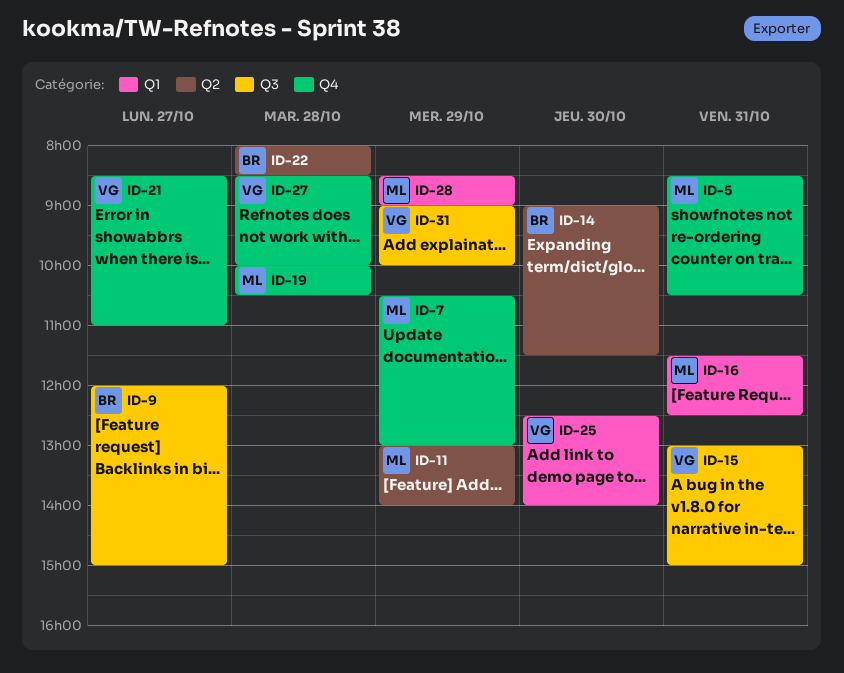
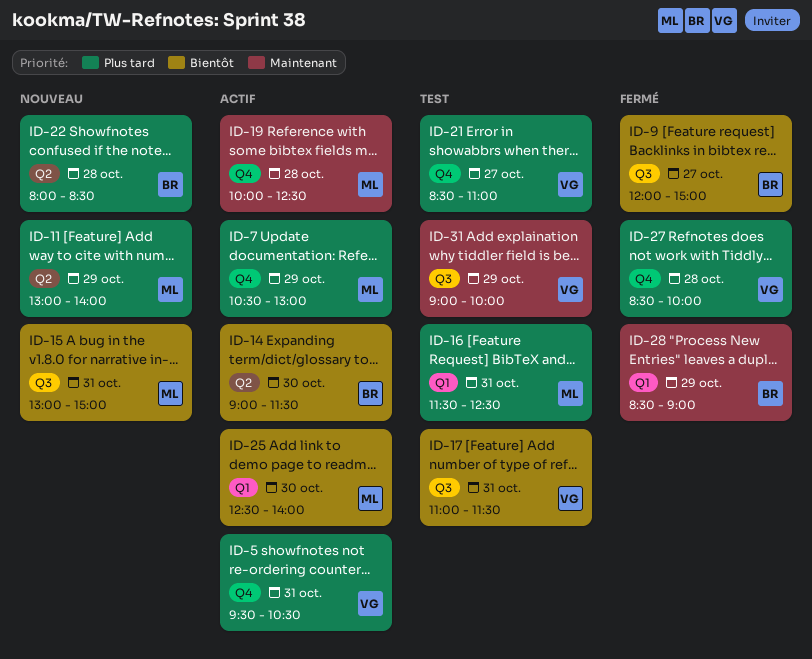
ID-5, owner: ML -> VG
ID-5, begins: 08:30 -> 09:30
ID-15, owner: VG -> ML
ID-17: none -> present
ID-19, ends: 10:30 -> 12:30
ID-25, owner: VG -> ML
ID-28, owner: ML -> BR

